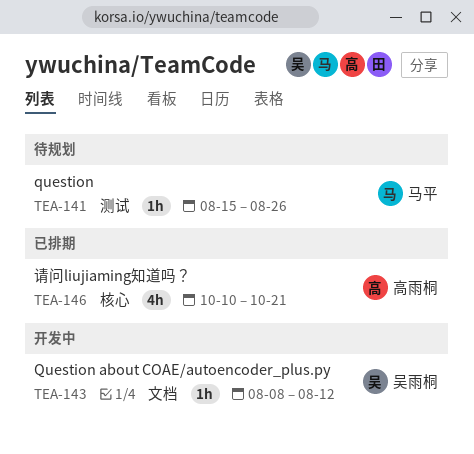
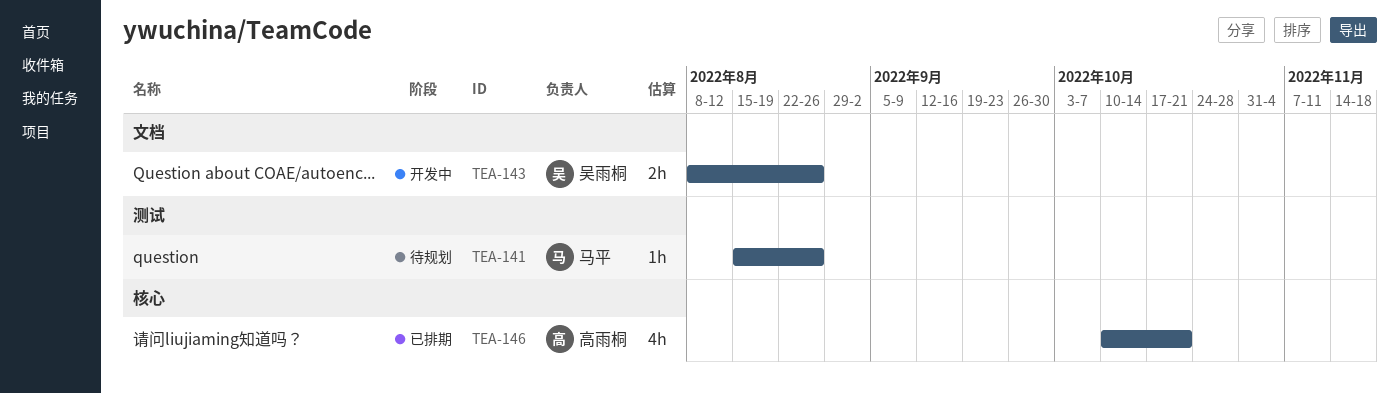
TEA-143, estimate: 1h -> 2h
TEA-143, due: Aug 12 -> Aug 26

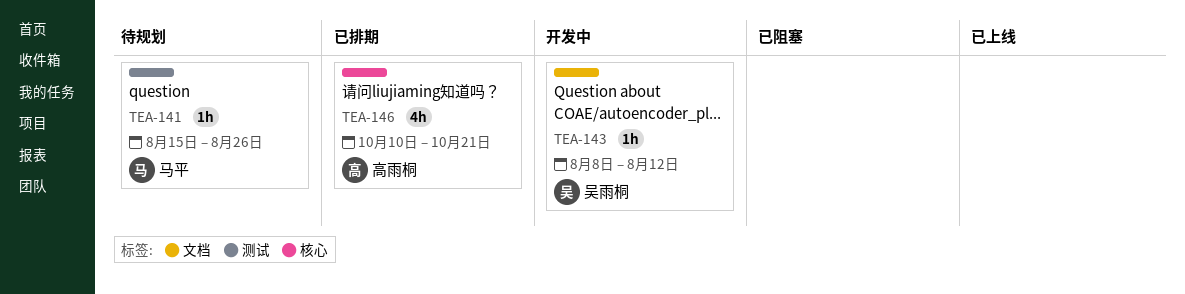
TEA-143, estimate: 2h -> 1h
TEA-143, due: Aug 26 -> Aug 12

